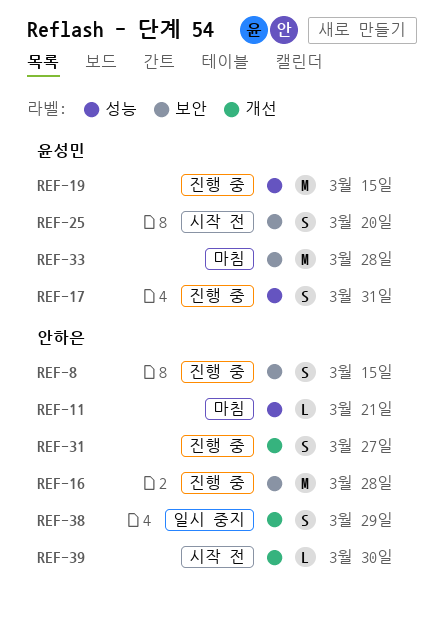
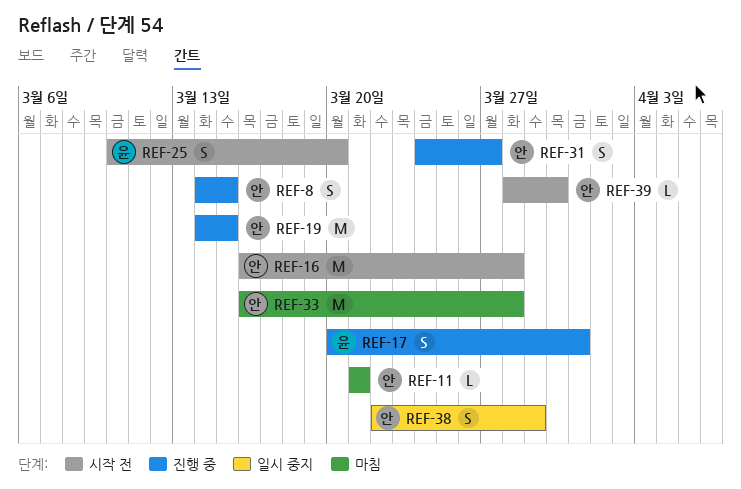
REF-16, status: 진행 중 -> 시작 전
REF-19, owner: 윤성민 -> 안하은
REF-33, owner: 윤성민 -> 안하은

